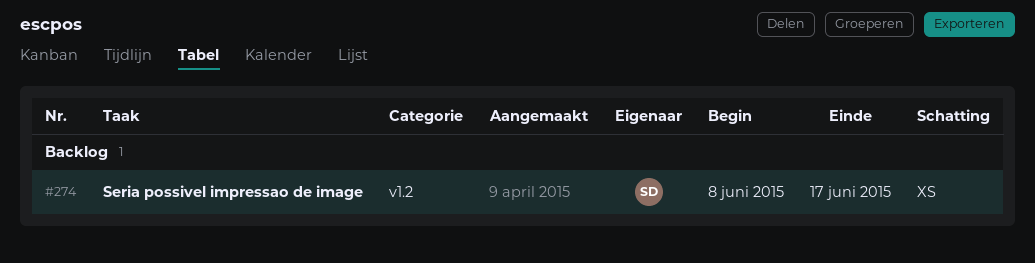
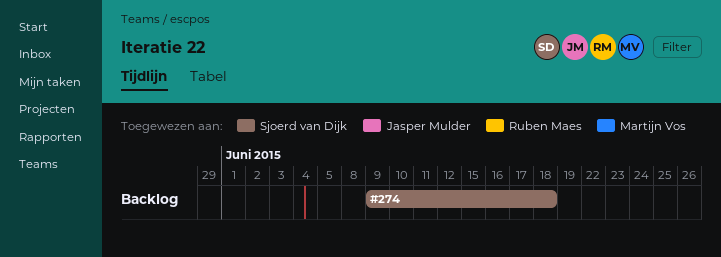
#274, start: Jun 8 -> Jun 9
#274, due: Jun 17 -> Jun 18

